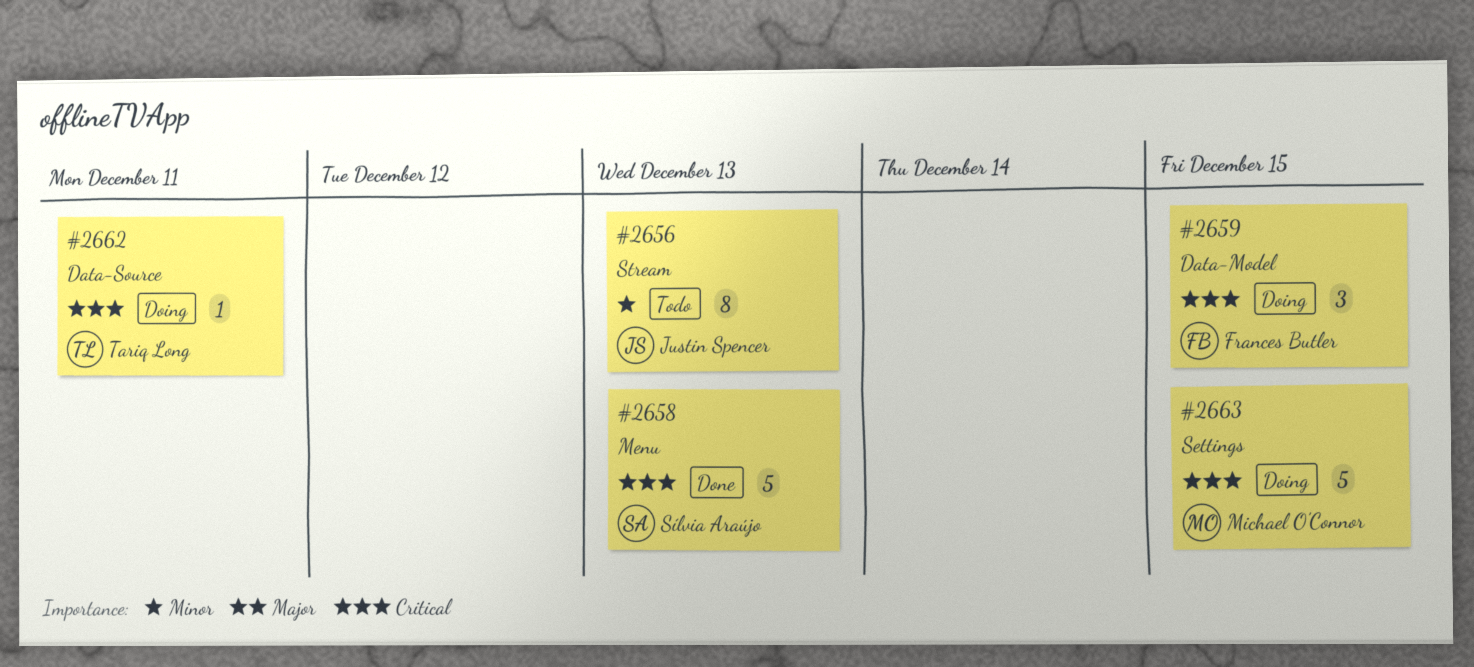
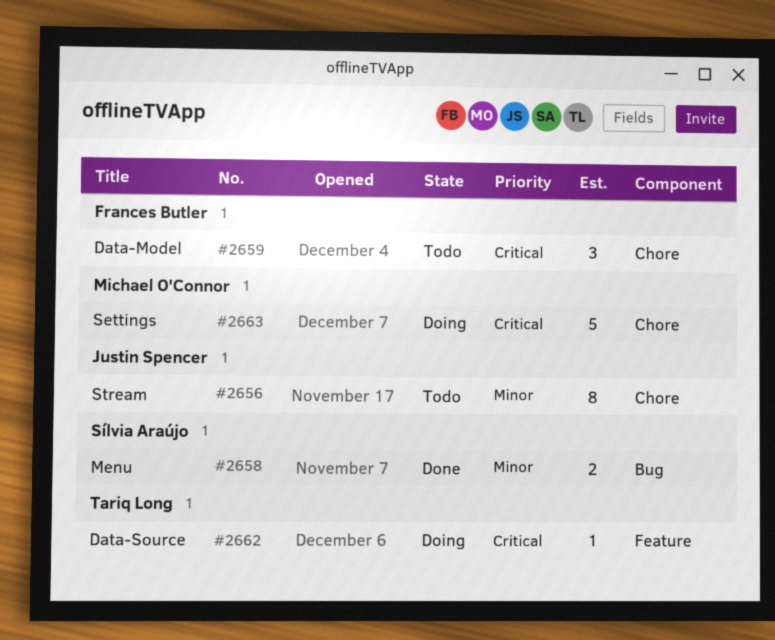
#2658, priority: Critical -> Minor
#2658, estimate: 5 -> 2
#2659, status: Doing -> Todo

